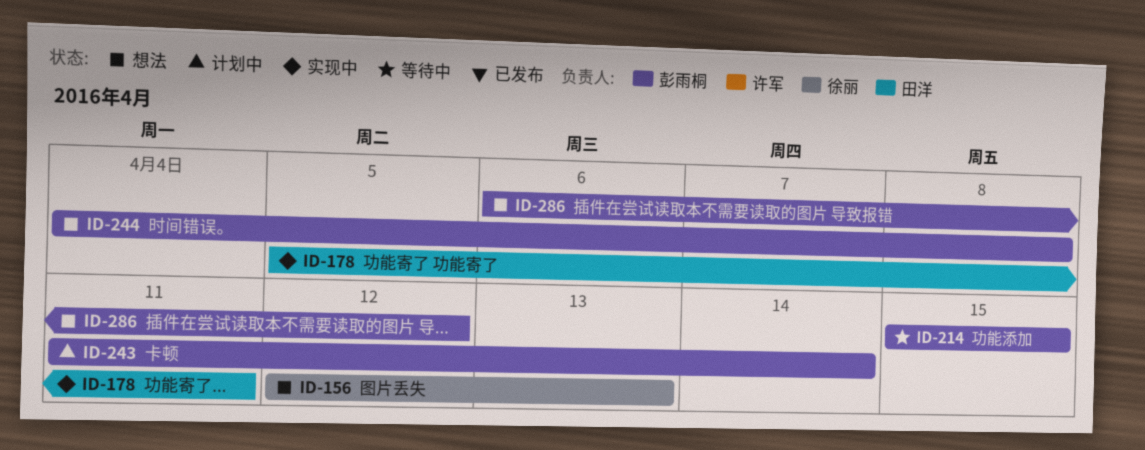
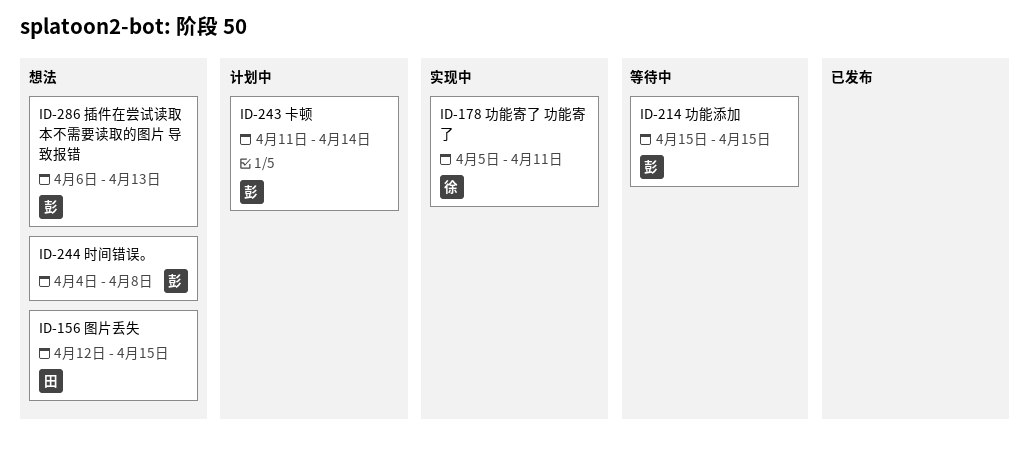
ID-156, owner: 徐丽 -> 田洋
ID-156, due: Apr 13 -> Apr 15
ID-178, owner: 田洋 -> 徐丽
ID-286, due: Apr 12 -> Apr 13

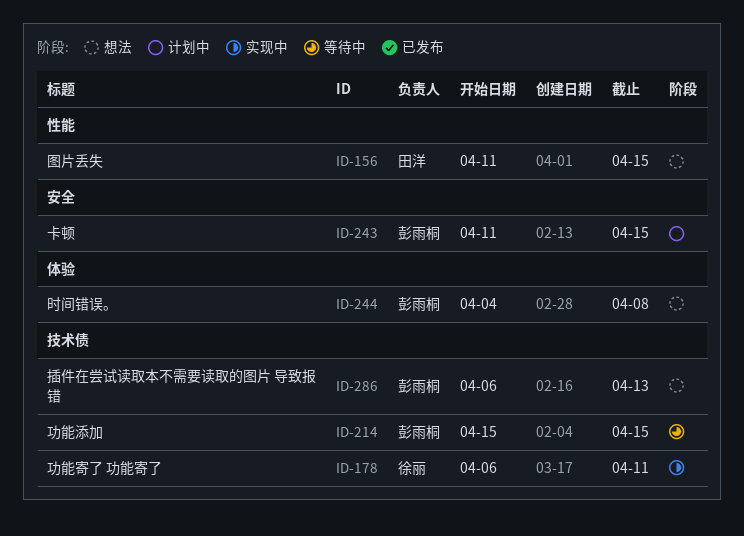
ID-156, start: Apr 12 -> Apr 11
ID-178, start: Apr 5 -> Apr 6
ID-243, due: Apr 14 -> Apr 15

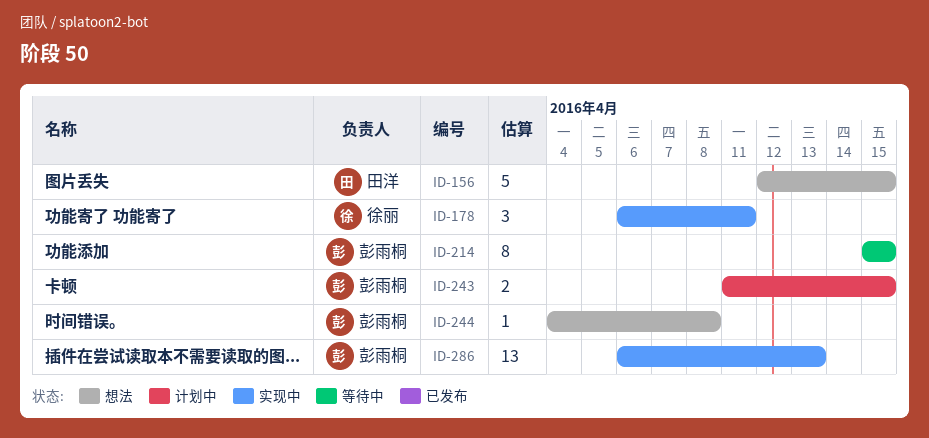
ID-156, start: Apr 11 -> Apr 12
ID-286, status: 想法 -> 实现中

